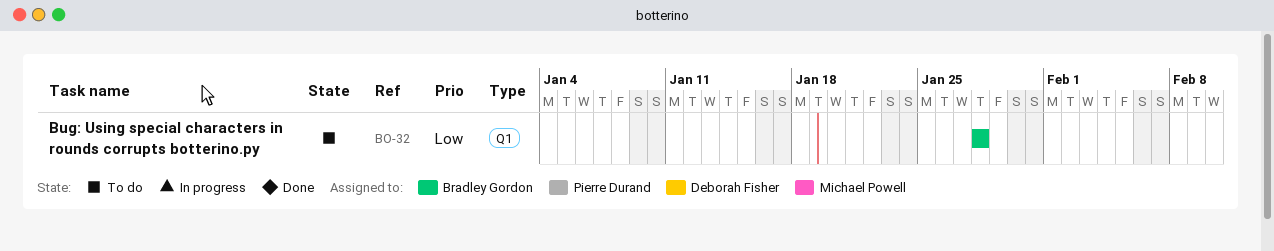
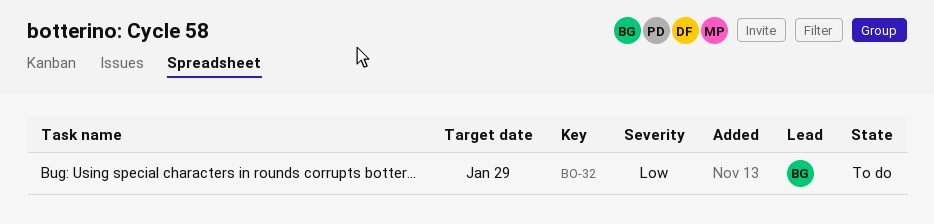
BO-32, due: Jan 28 -> Jan 29

